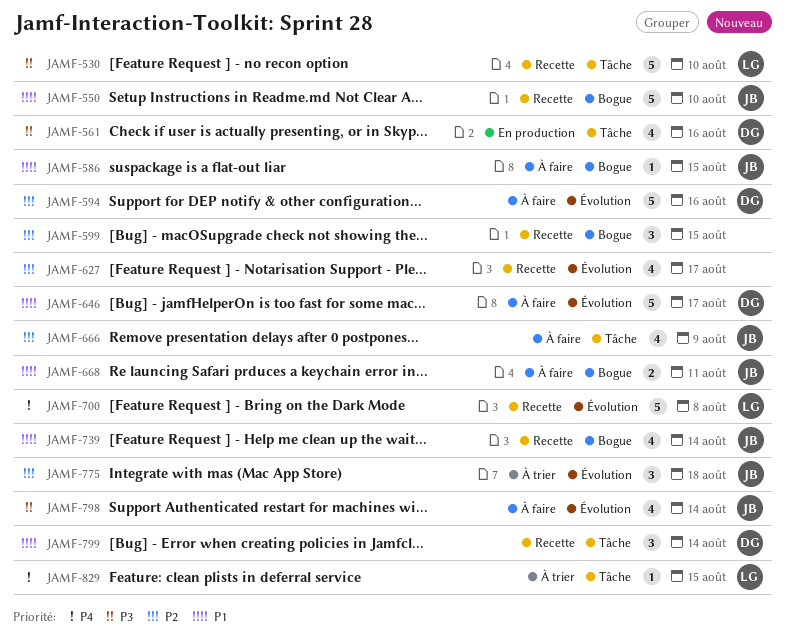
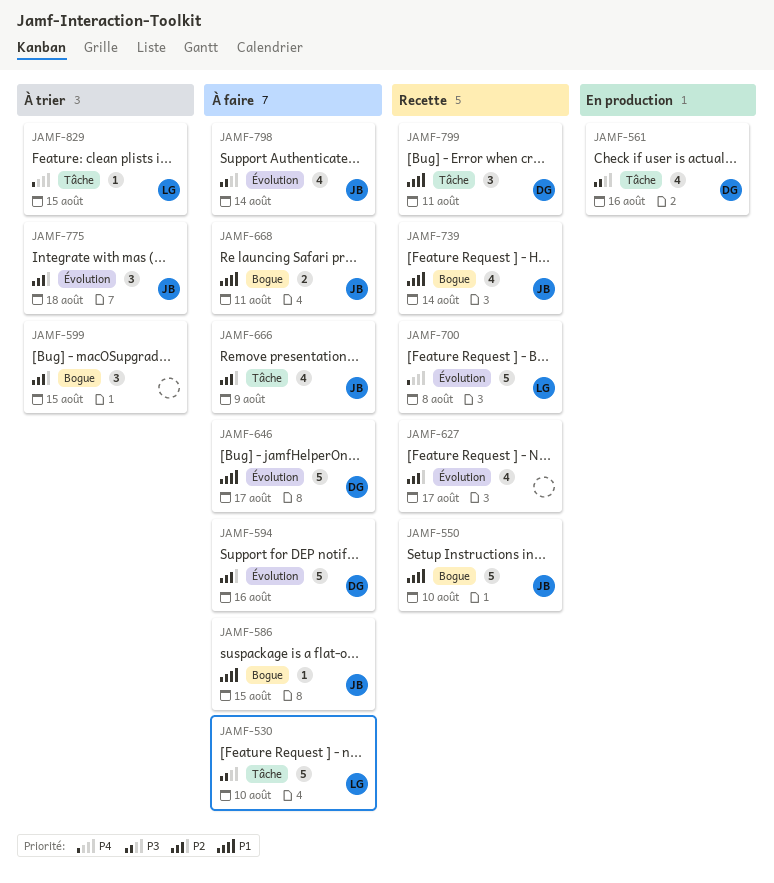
JAMF-530, status: Recette -> À faire
JAMF-599, status: Recette -> À trier
JAMF-799, due: Aug 14 -> Aug 11

